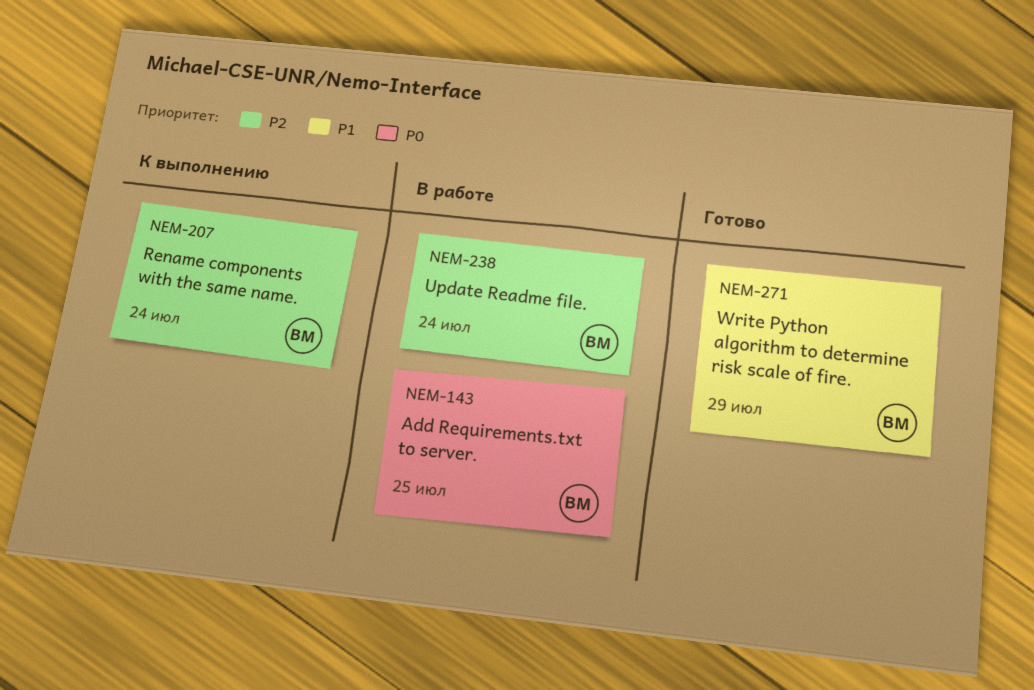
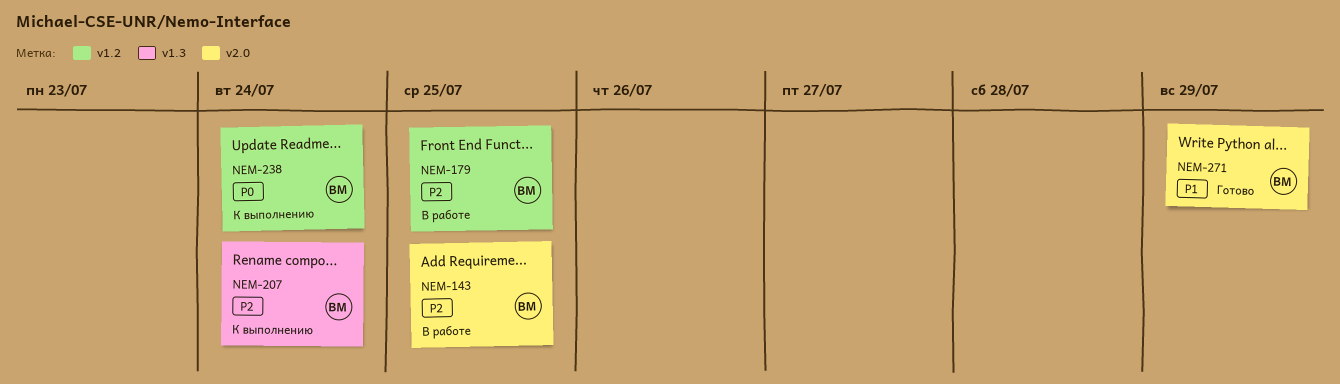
NEM-143, priority: P0 -> P2
NEM-179: none -> present
NEM-238, status: В работе -> К выполнению
NEM-238, priority: P2 -> P0

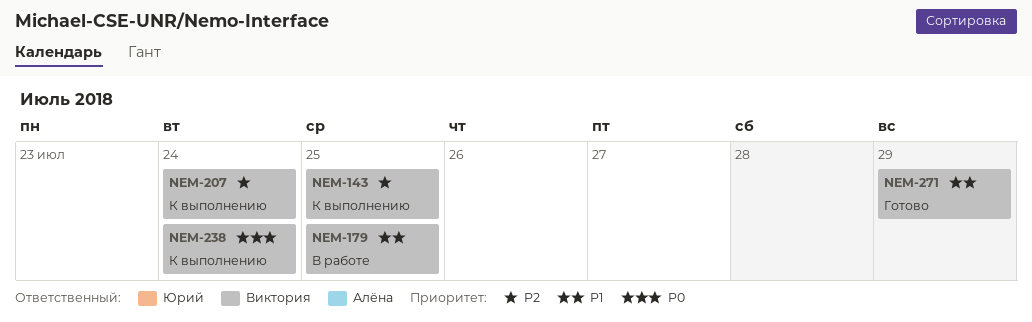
NEM-143, status: В работе -> К выполнению
NEM-179, priority: P2 -> P1

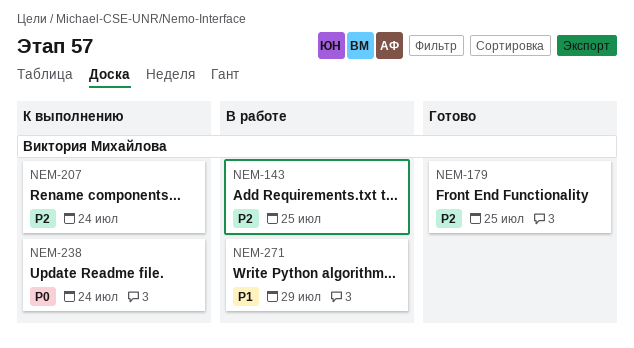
NEM-143, status: К выполнению -> В работе
NEM-179, status: В работе -> Готово
NEM-179, priority: P1 -> P2
NEM-271, status: Готово -> В работе

